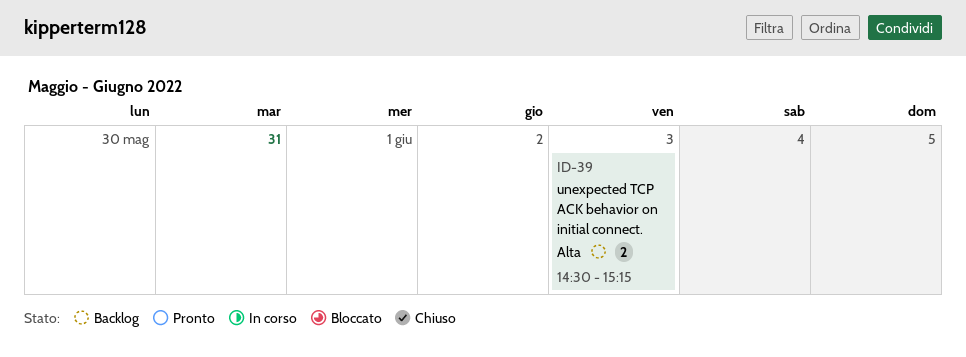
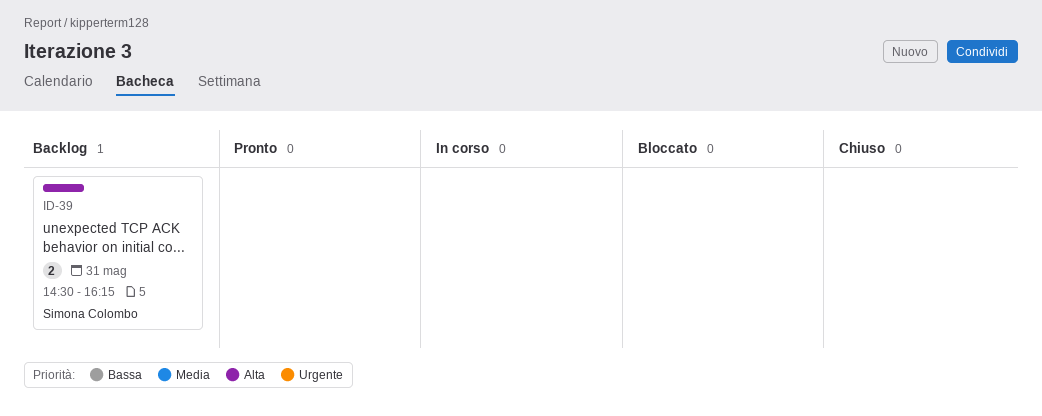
ID-39, day: Jun 3 -> May 31
ID-39, ends: 15:15 -> 16:15

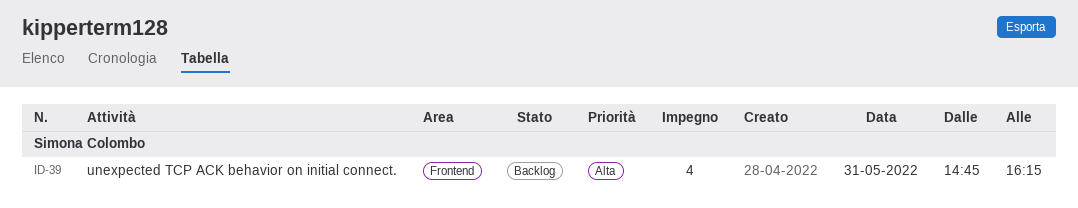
ID-39, estimate: 2 -> 4
ID-39, begins: 14:30 -> 14:45

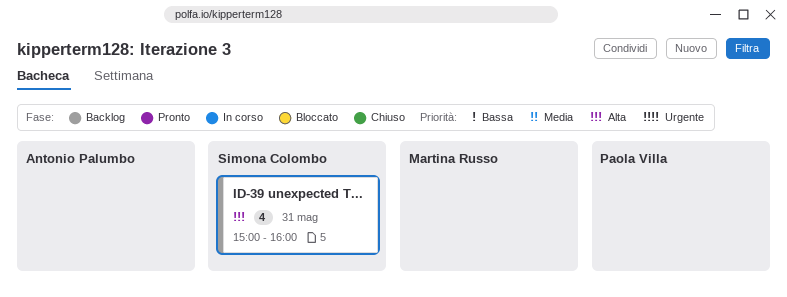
ID-39, begins: 14:45 -> 15:00
ID-39, ends: 16:15 -> 16:00

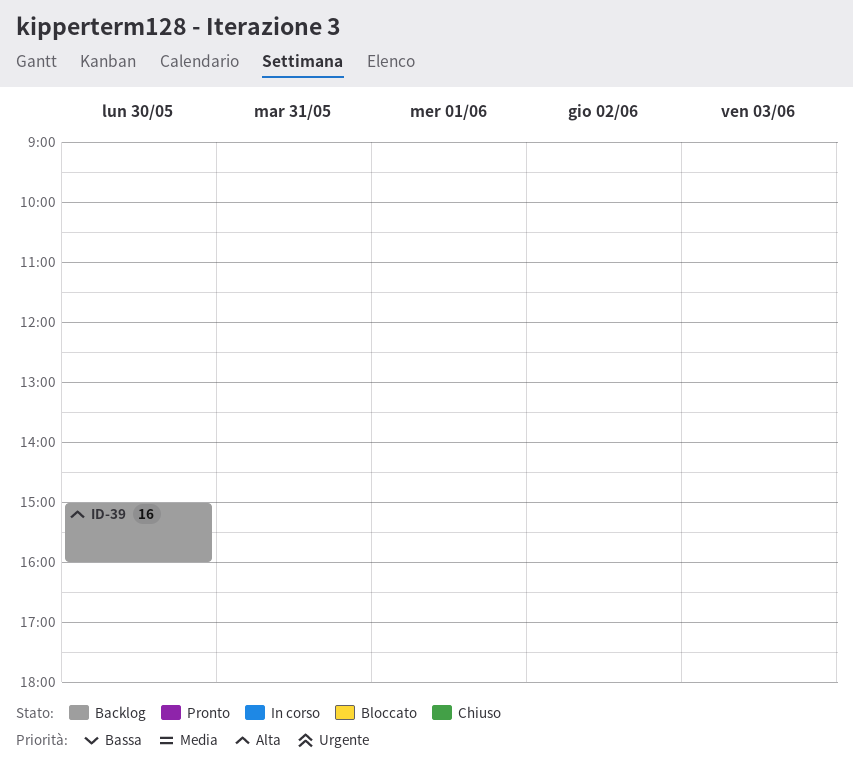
ID-39, estimate: 4 -> 16
ID-39, day: May 31 -> May 30

